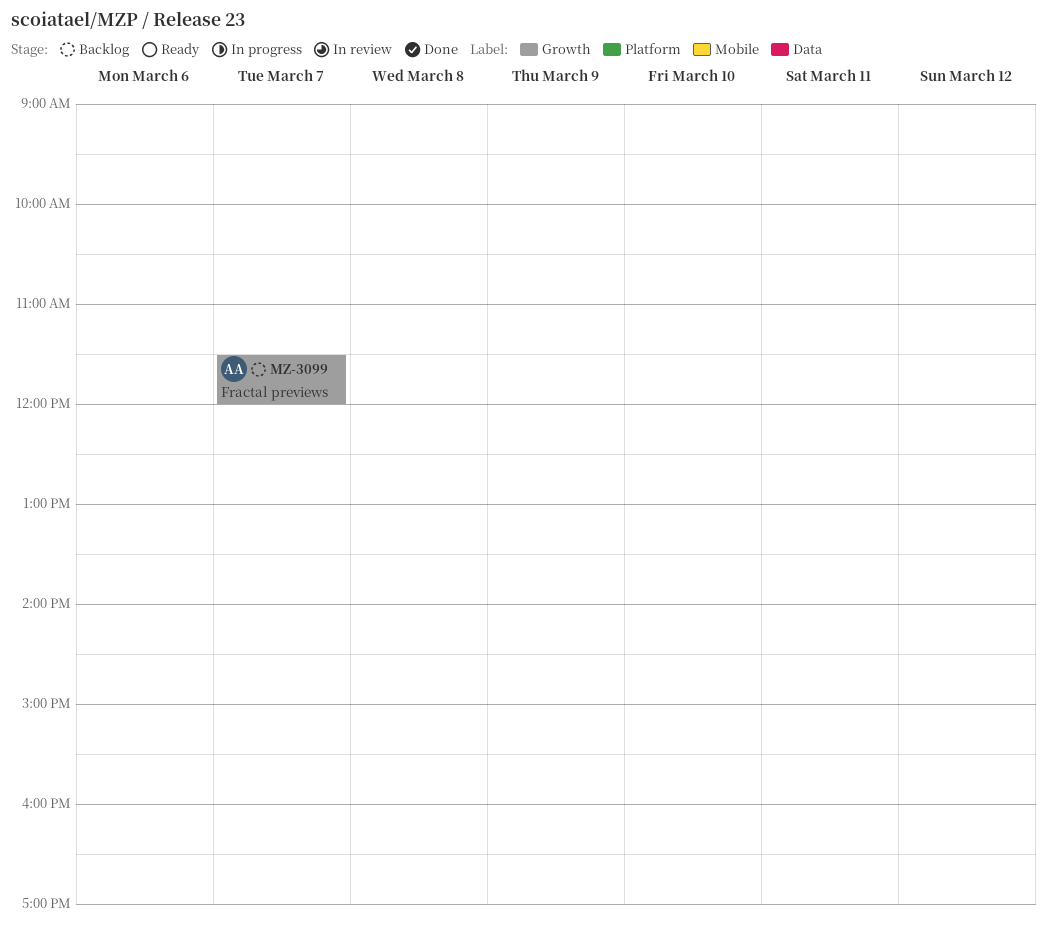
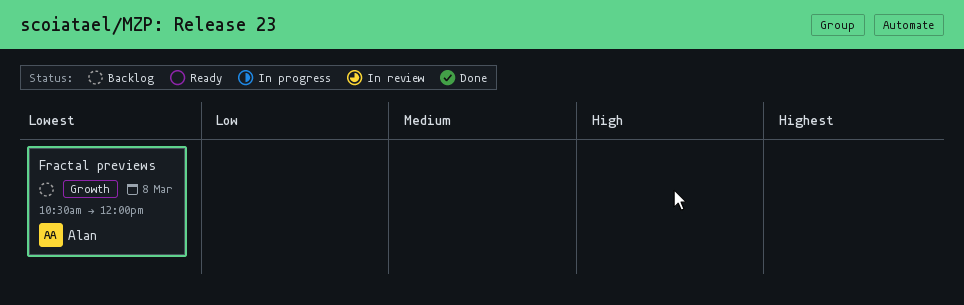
Fractal previews, day: Mar 7 -> Mar 8
Fractal previews, begins: 11:30 -> 10:30

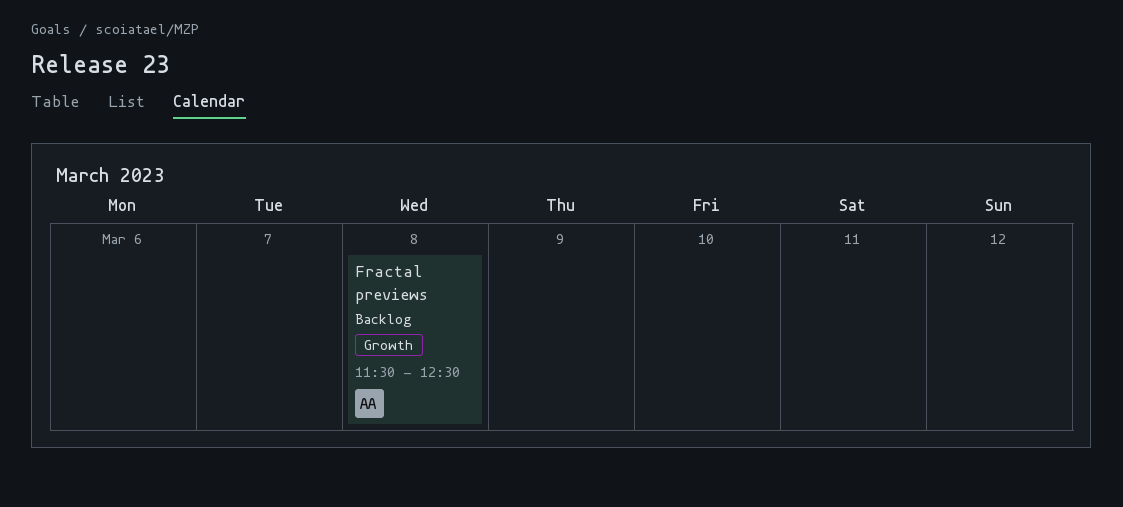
Fractal previews, begins: 10:30 -> 11:30
Fractal previews, ends: 12:00 -> 12:30

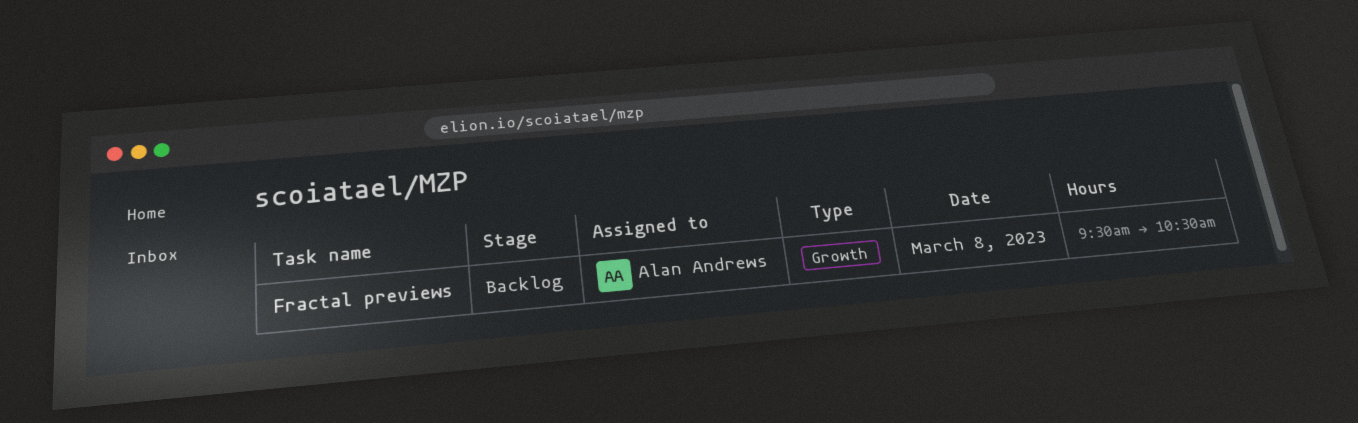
Fractal previews, begins: 11:30 -> 09:30
Fractal previews, ends: 12:30 -> 10:30

